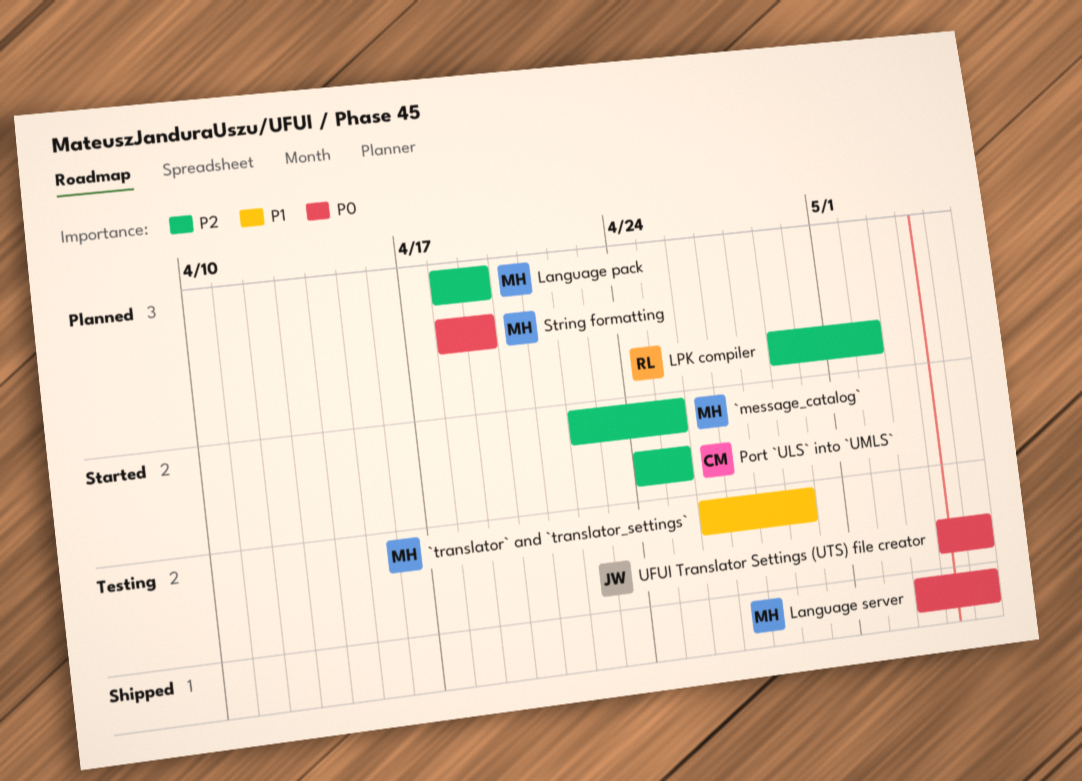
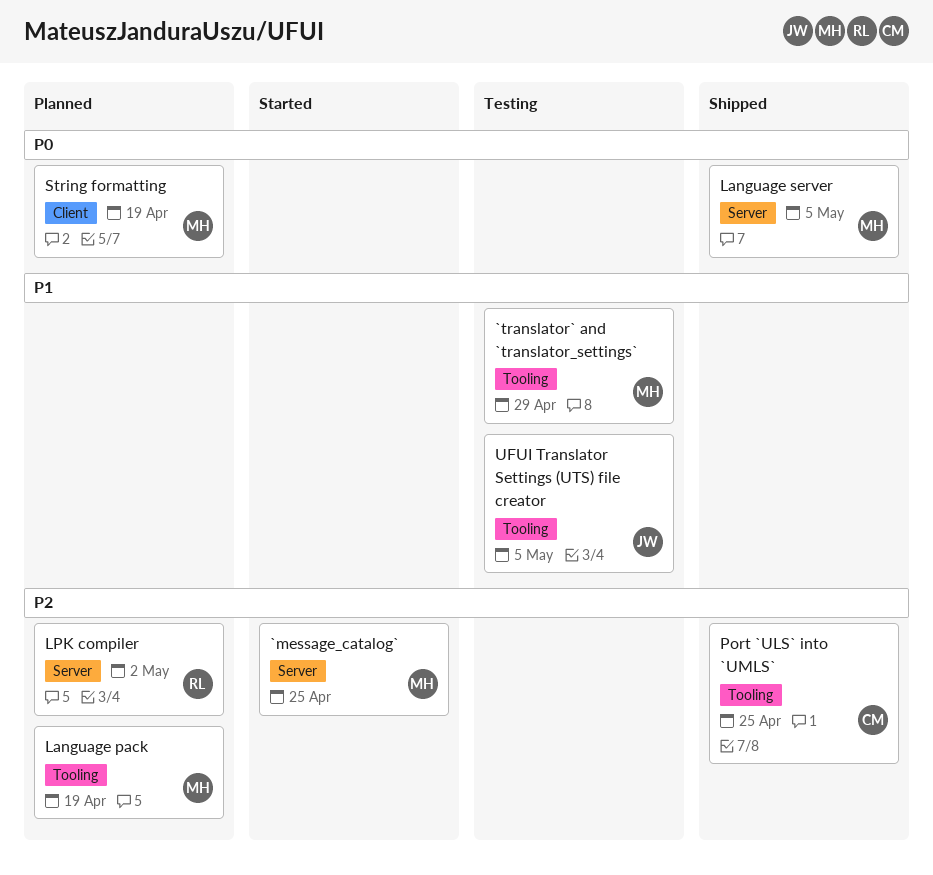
Port `ULS` into `UMLS`, status: Started -> Shipped
UFUI Translator Settings (UTS) file creator, priority: P0 -> P1

